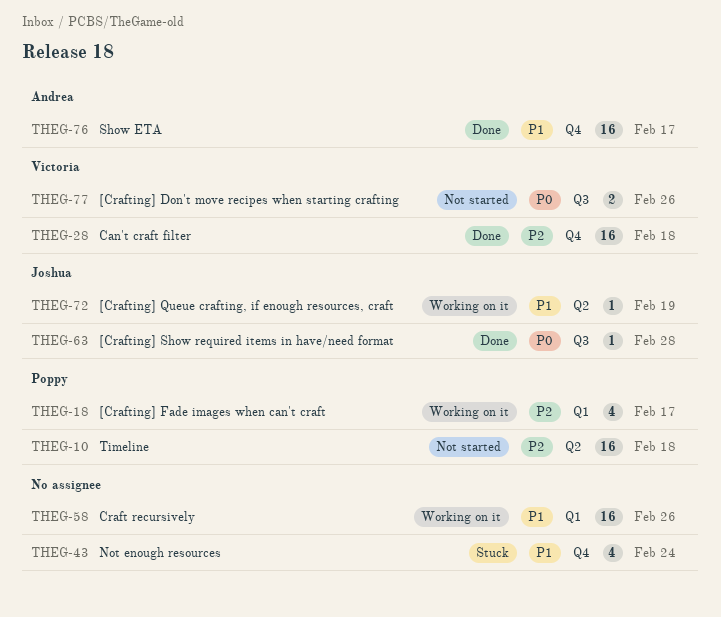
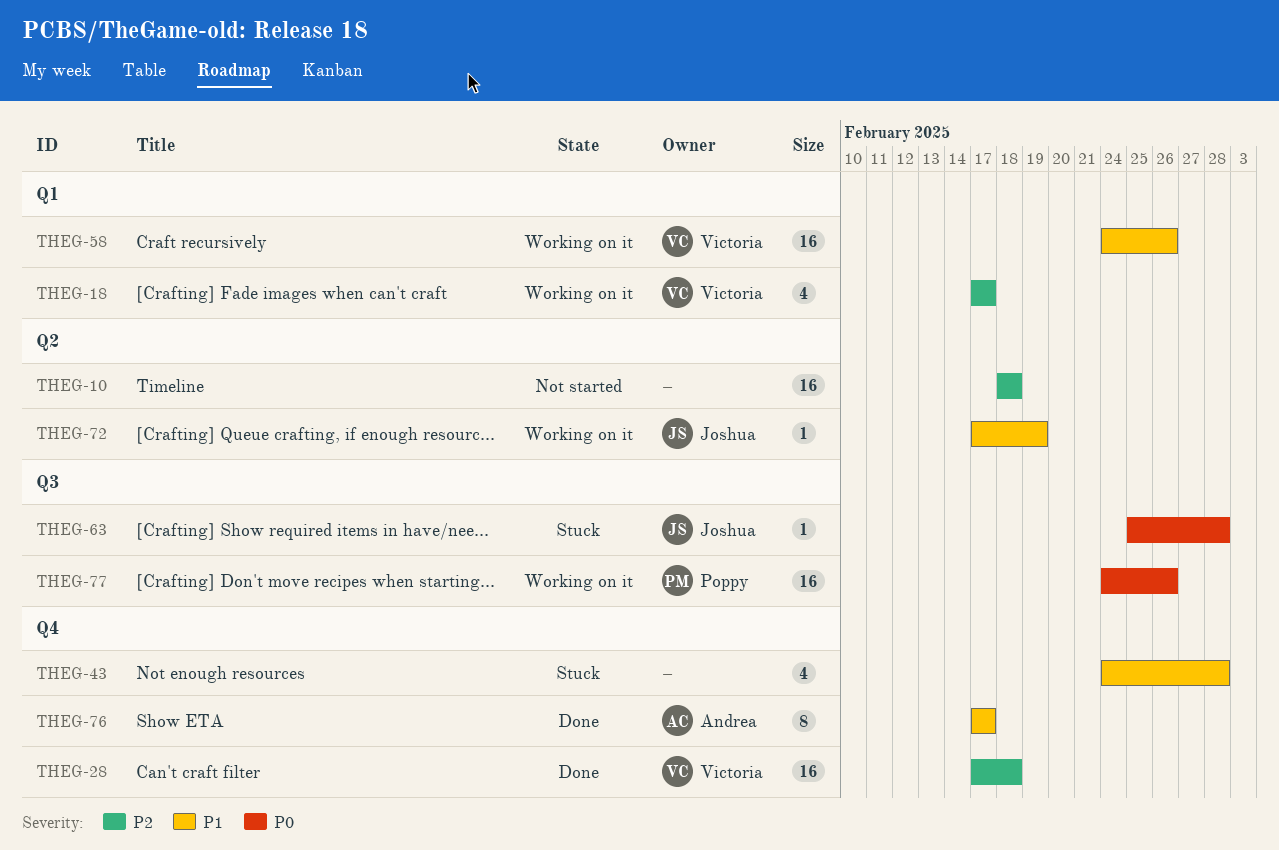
THEG-10, owner: Poppy -> none
THEG-18, owner: Poppy -> Victoria
THEG-43, due: Feb 24 -> Feb 28
THEG-58, owner: none -> Victoria
THEG-63, status: Done -> Stuck
THEG-76, estimate: 16 -> 8
THEG-77, status: Not started -> Working on it
THEG-77, owner: Victoria -> Poppy
THEG-77, estimate: 2 -> 16

